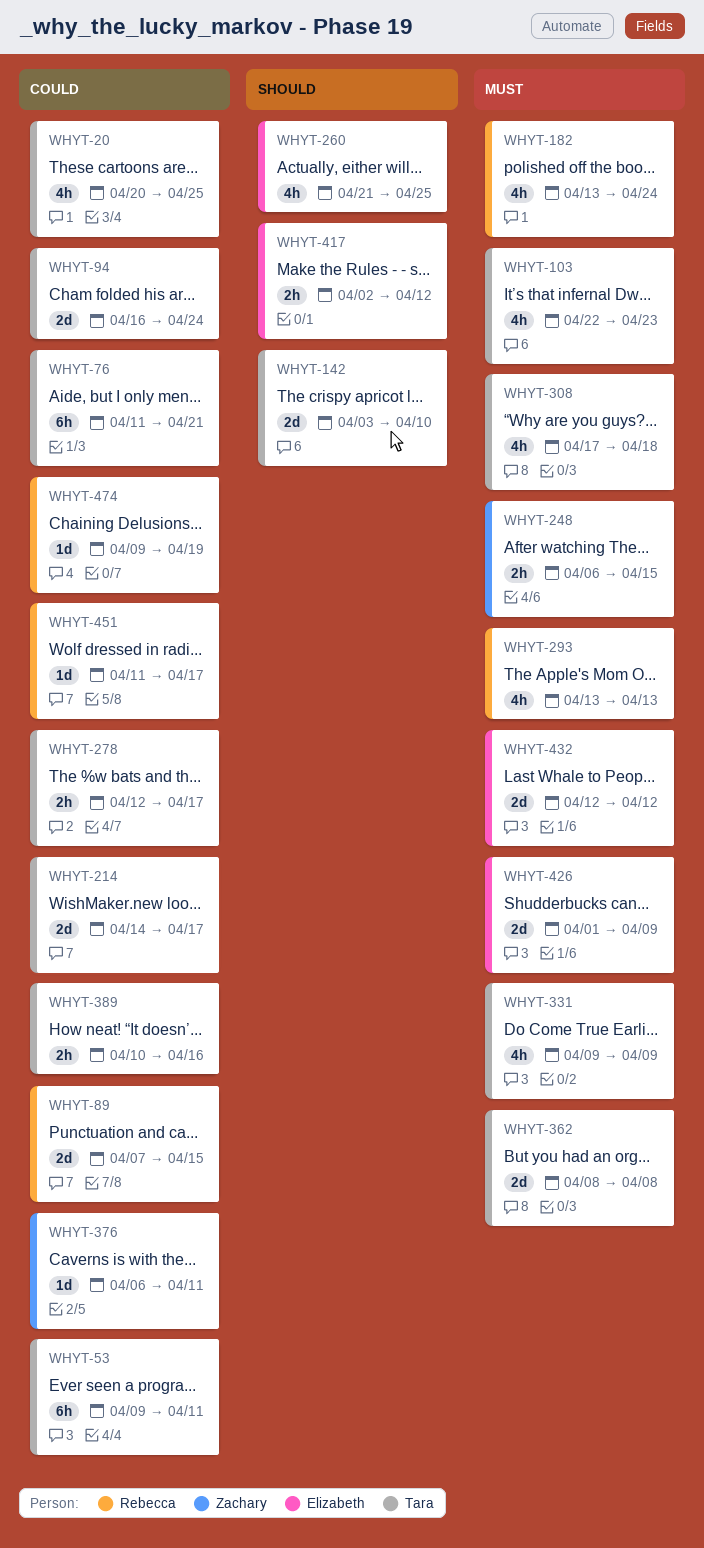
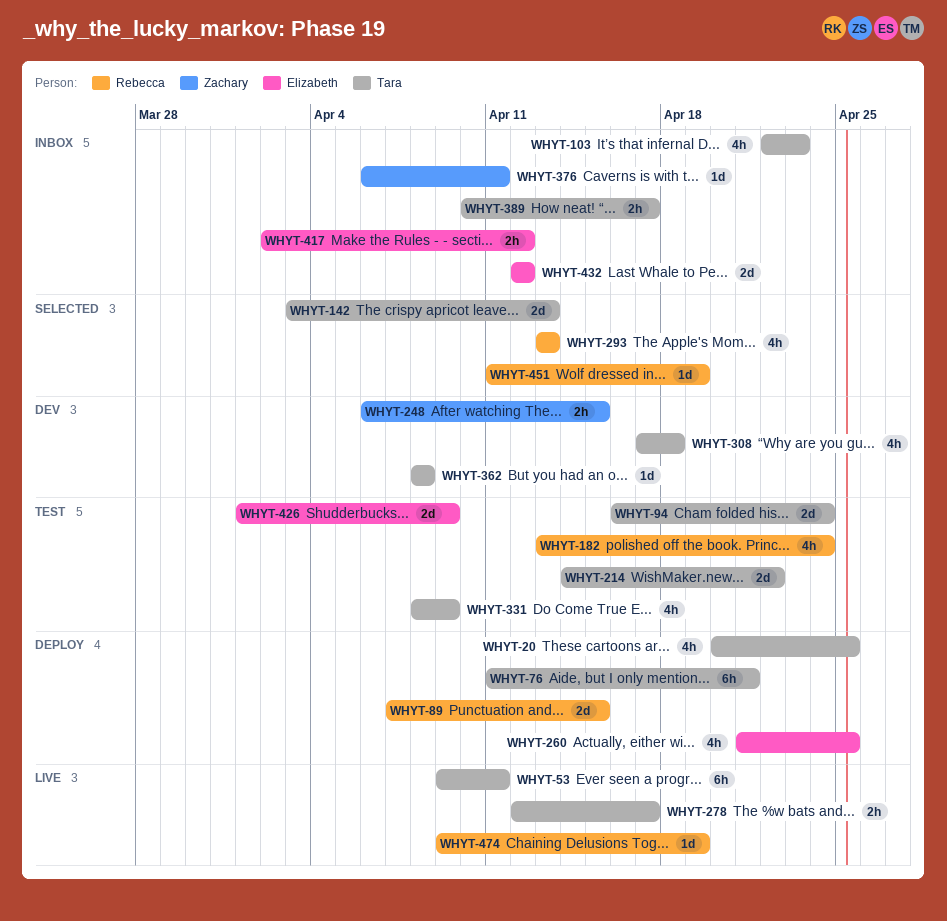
WHYT-142, due: Apr 10 -> Apr 13
WHYT-214, due: Apr 17 -> Apr 22
WHYT-331, start: Apr 9 -> Apr 8
WHYT-362, estimate: 2d -> 1d
WHYT-389, due: Apr 16 -> Apr 17
WHYT-451, due: Apr 17 -> Apr 19

